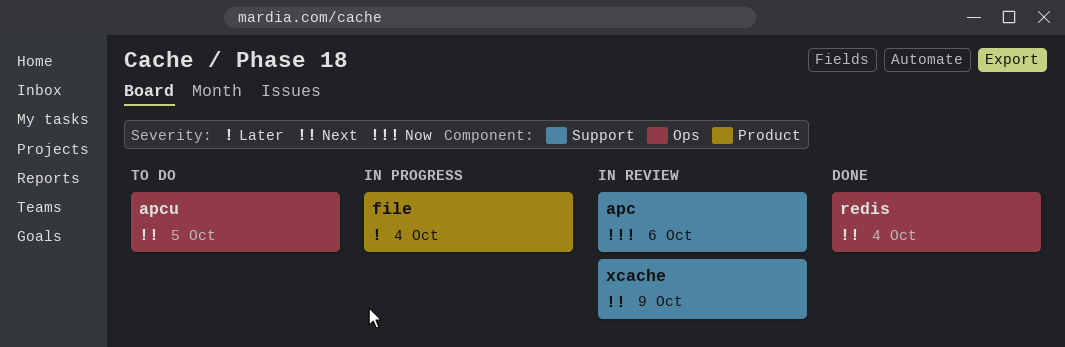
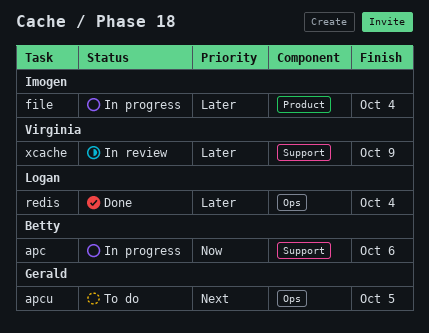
apc, status: In review -> In progress
redis, priority: Next -> Later
xcache, priority: Next -> Later

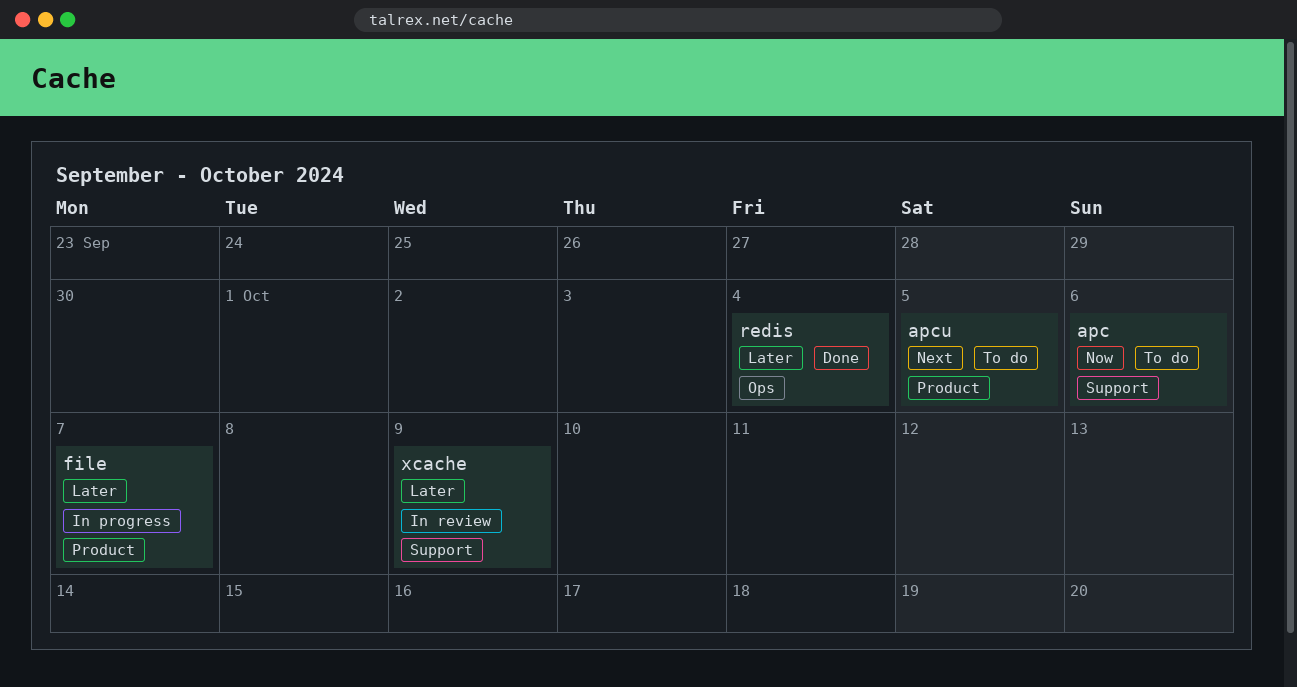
apc, status: In progress -> To do
apcu, label: Ops -> Product
file, due: Oct 4 -> Oct 7

